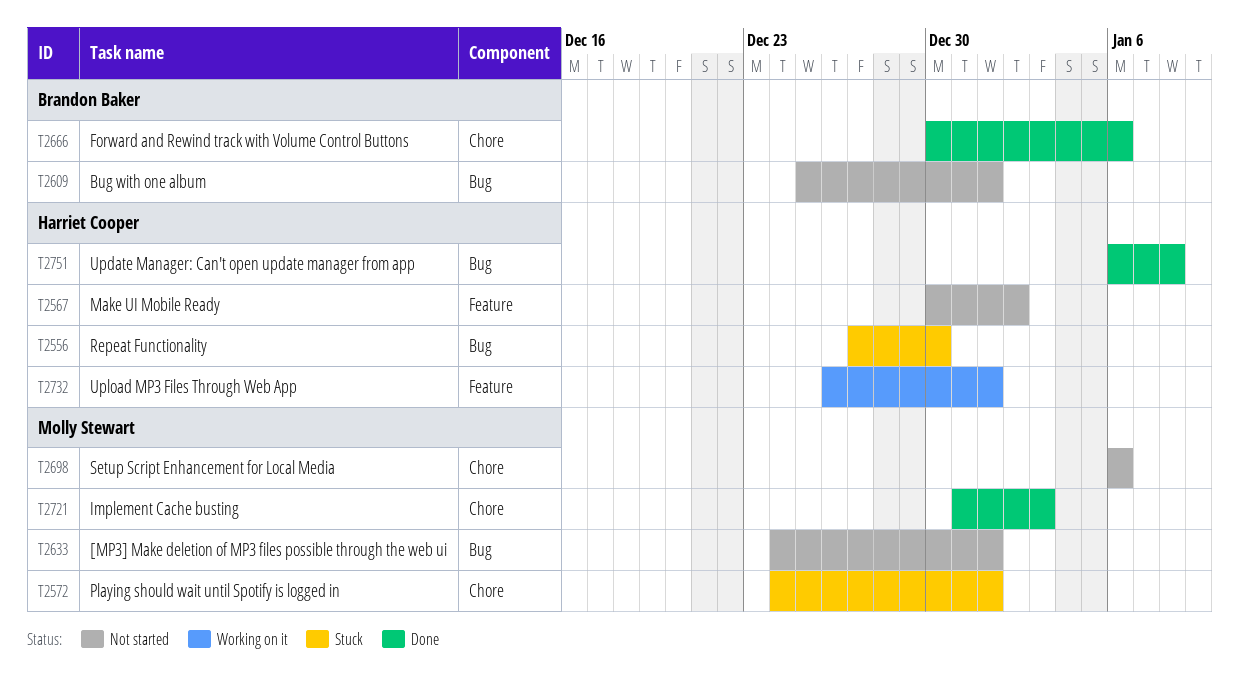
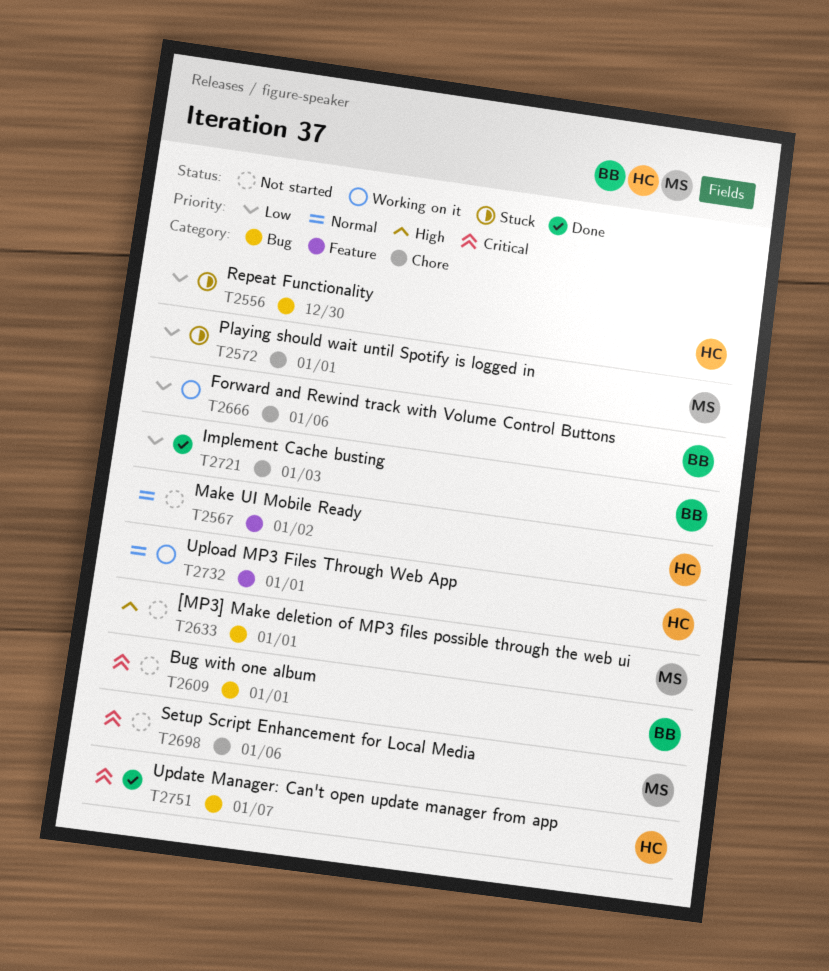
T2666, status: Done -> Working on it
T2721, owner: Molly Stewart -> Brandon Baker
T2751, due: Jan 8 -> Jan 7

